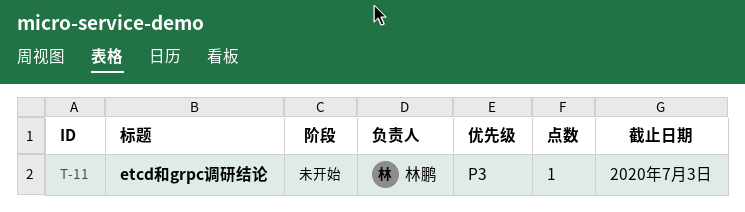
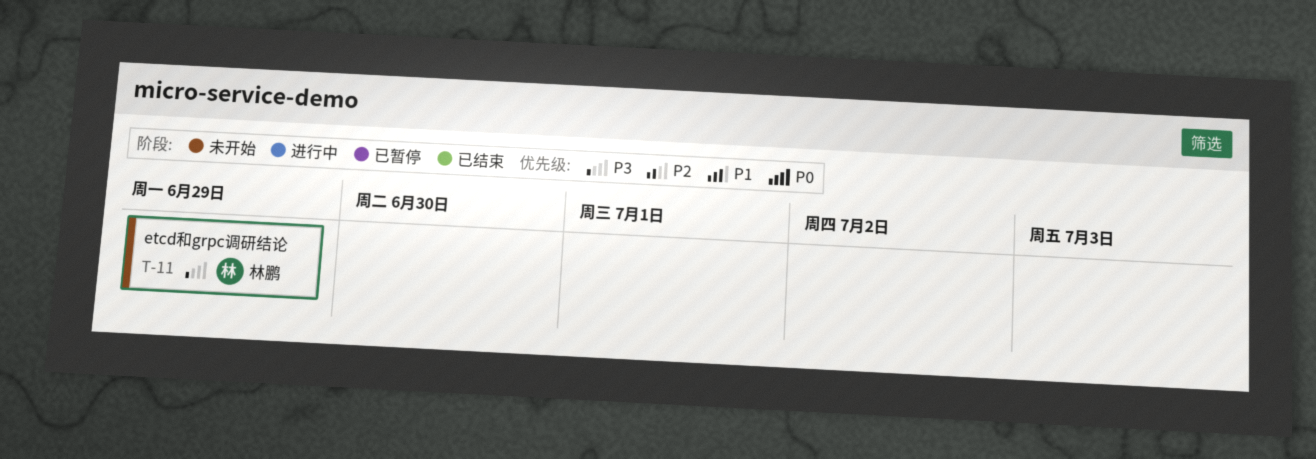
T-11, due: Jul 3 -> Jun 29

